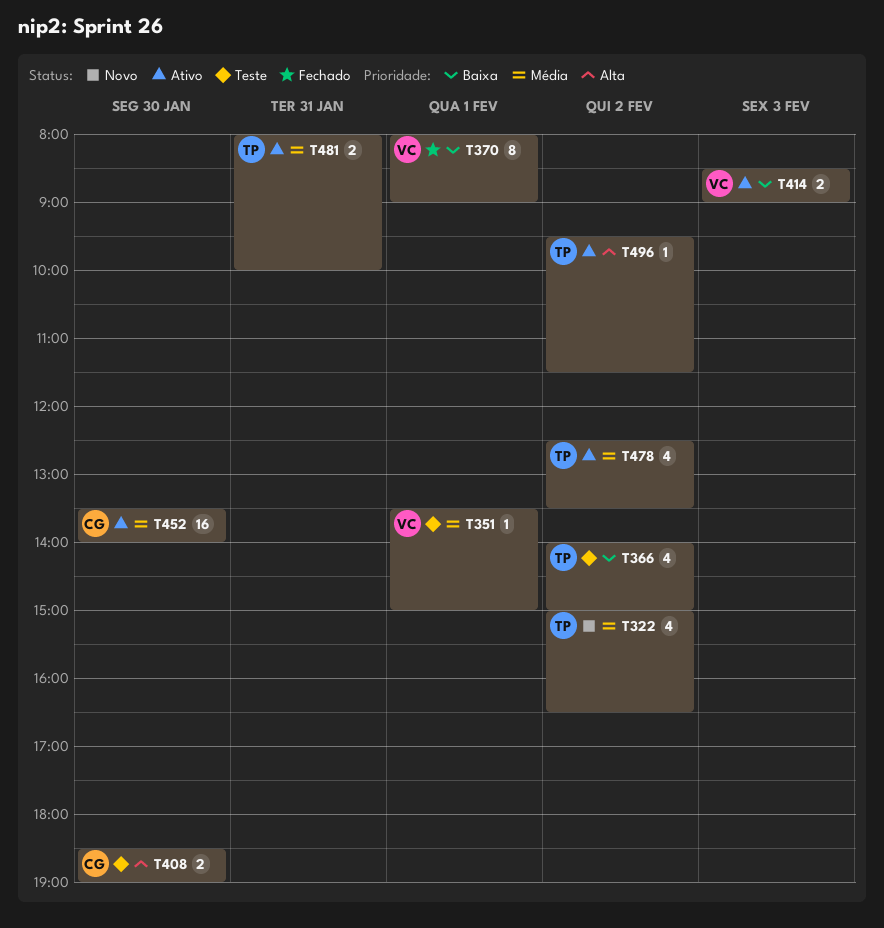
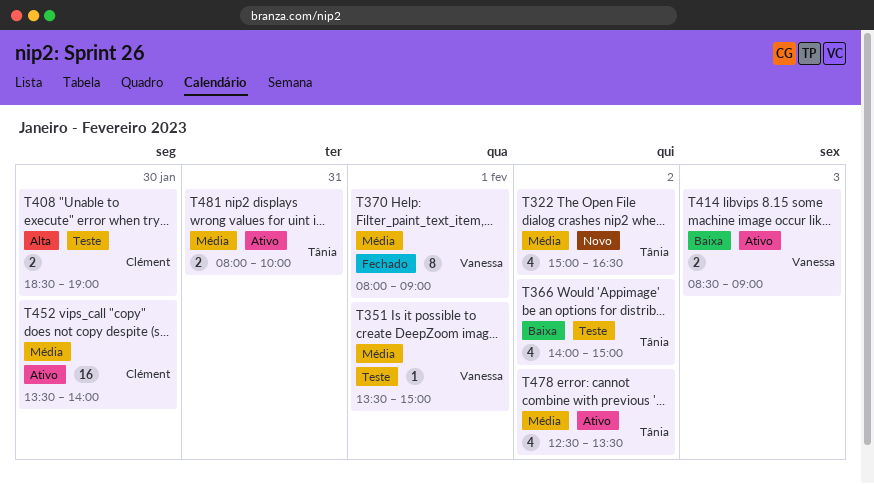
T370, priority: Baixa -> Média
T496: present -> none

